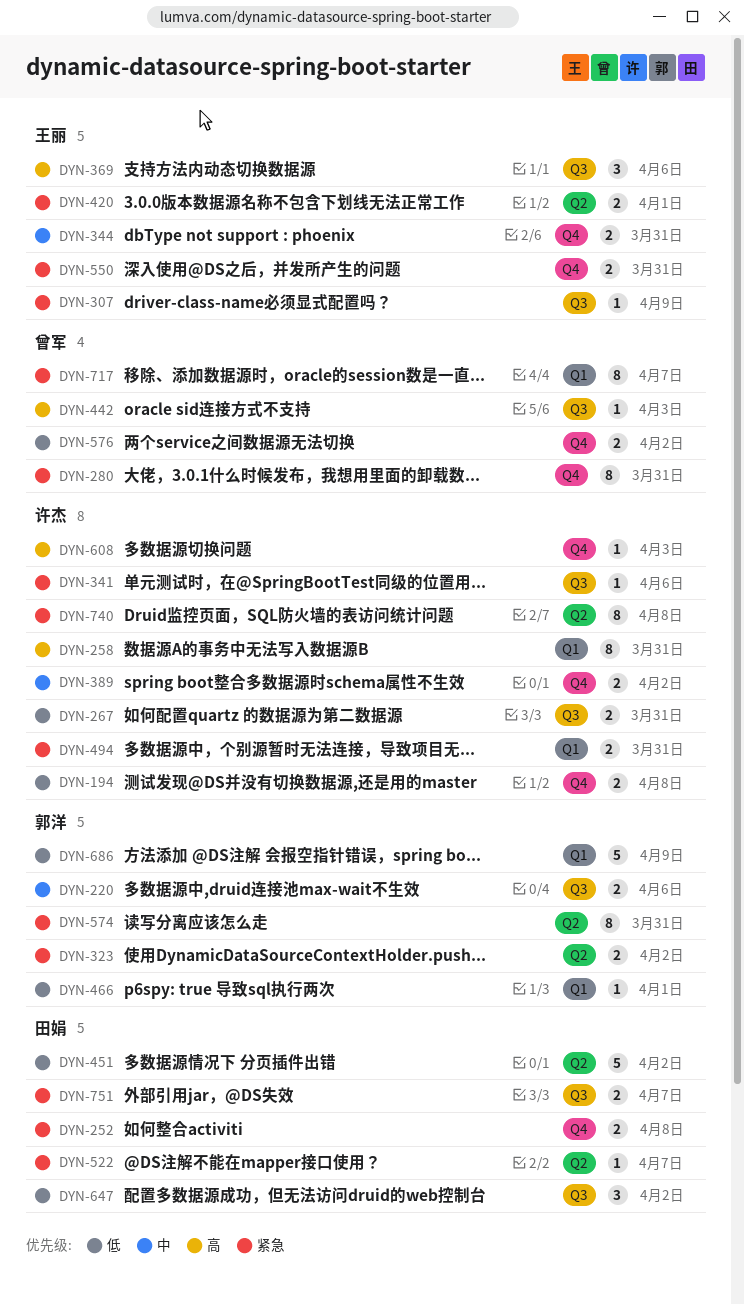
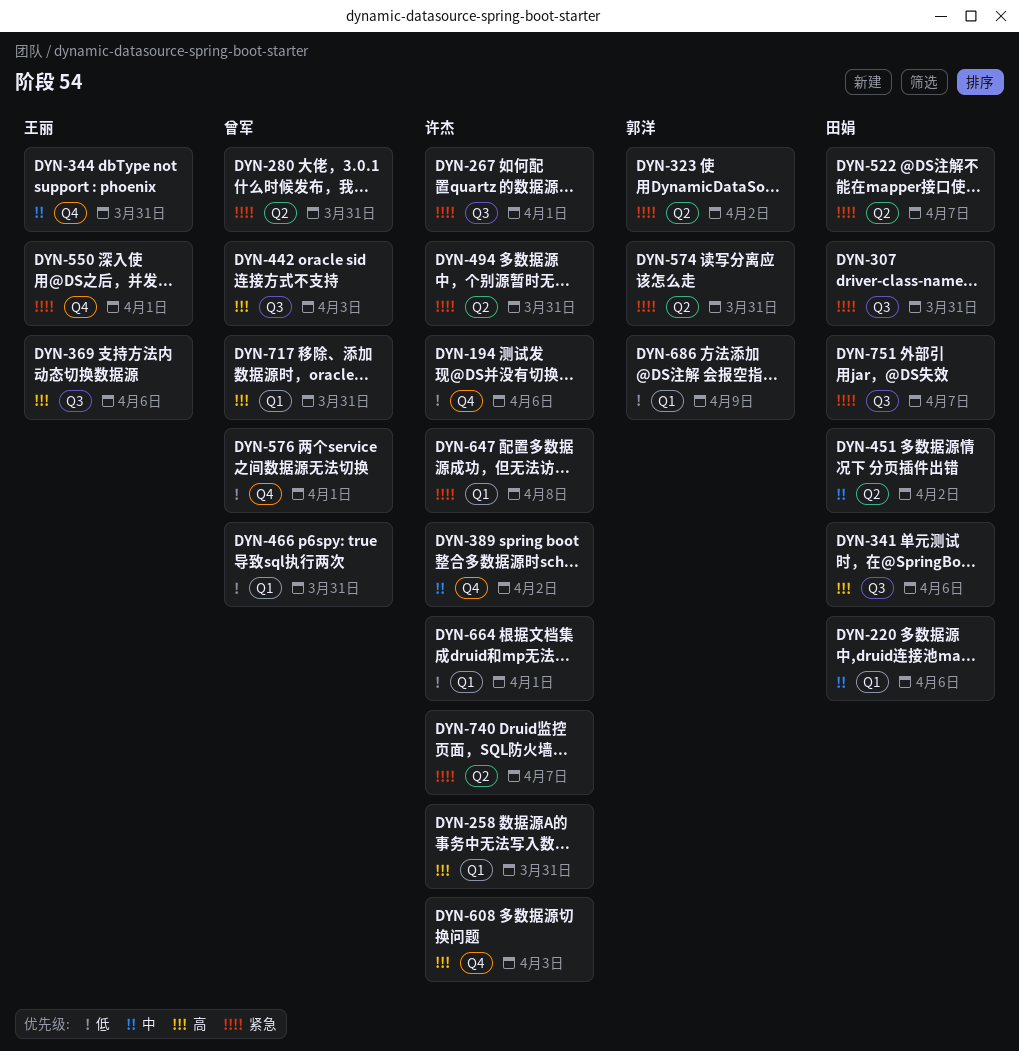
DYN-194, due: Apr 8 -> Apr 6
DYN-220, owner: 郭洋 -> 田娟
DYN-220, label: Q3 -> Q1
DYN-252: present -> none
DYN-267, priority: 低 -> 紧急
DYN-267, due: Mar 31 -> Apr 1
DYN-280, label: Q4 -> Q2
DYN-307, owner: 王丽 -> 田娟
DYN-307, due: Apr 9 -> Mar 31
DYN-341, owner: 许杰 -> 田娟
DYN-341, priority: 紧急 -> 高
DYN-420: present -> none
DYN-451, priority: 低 -> 中
DYN-466, owner: 郭洋 -> 曾军
DYN-466, due: Apr 1 -> Mar 31
DYN-494, label: Q1 -> Q2
DYN-550, due: Mar 31 -> Apr 1
DYN-576, due: Apr 2 -> Apr 1
DYN-647, owner: 田娟 -> 许杰
DYN-647, priority: 低 -> 紧急
DYN-647, label: Q3 -> Q1
DYN-647, due: Apr 2 -> Apr 8
DYN-664: none -> present
DYN-717, priority: 紧急 -> 高
DYN-717, due: Apr 7 -> Mar 31
DYN-740, due: Apr 8 -> Apr 7

